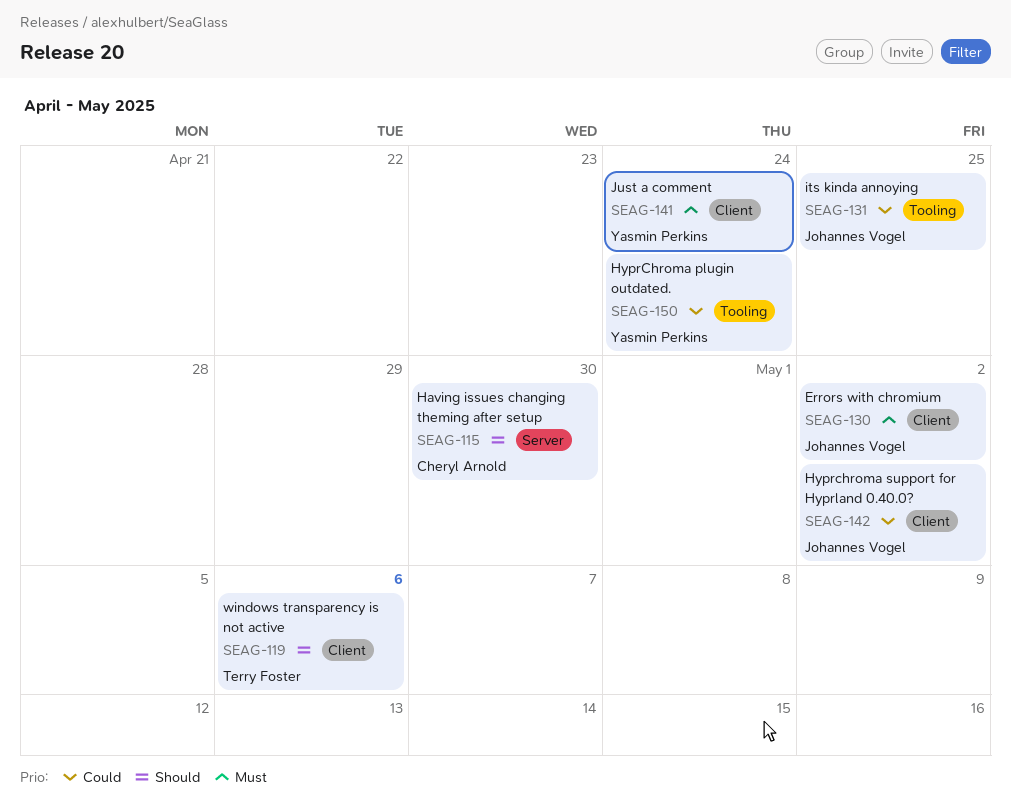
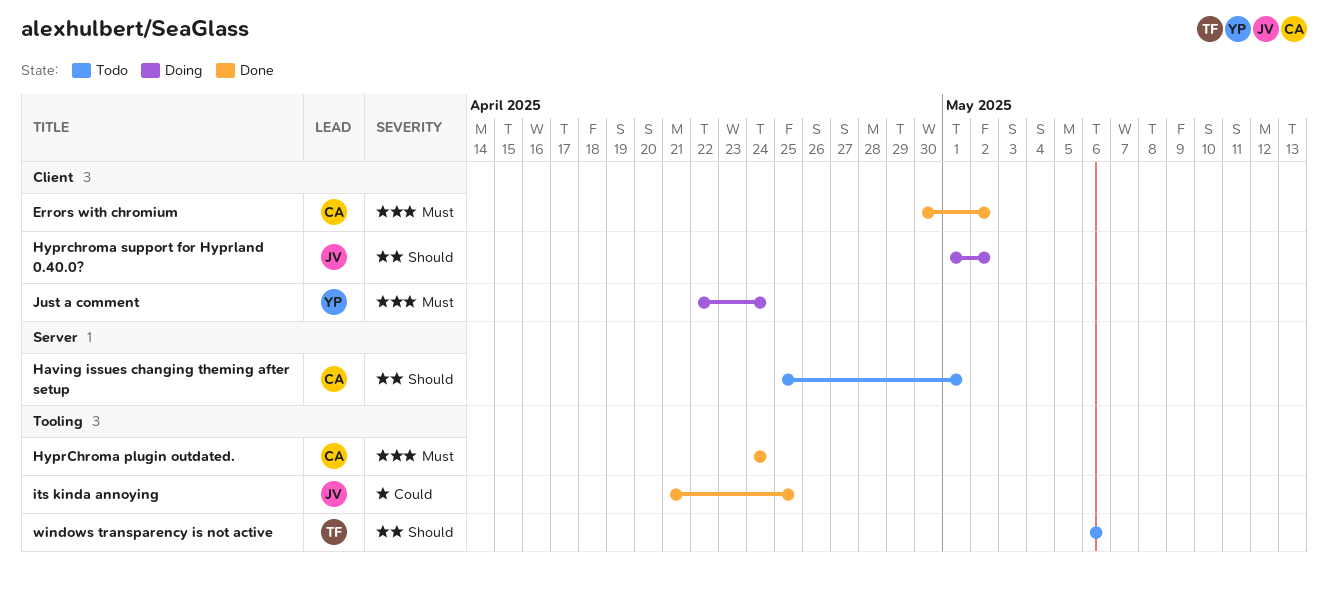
Errors with chromium, owner: Johannes Vogel -> Cheryl Arnold
Having issues changing theming after setup, due: Apr 30 -> May 1
HyprChroma plugin outdated., owner: Yasmin Perkins -> Cheryl Arnold
HyprChroma plugin outdated., priority: Could -> Must
Hyprchroma support for Hyprland 0.40.0?, priority: Could -> Should
windows transparency is not active, label: Client -> Tooling

